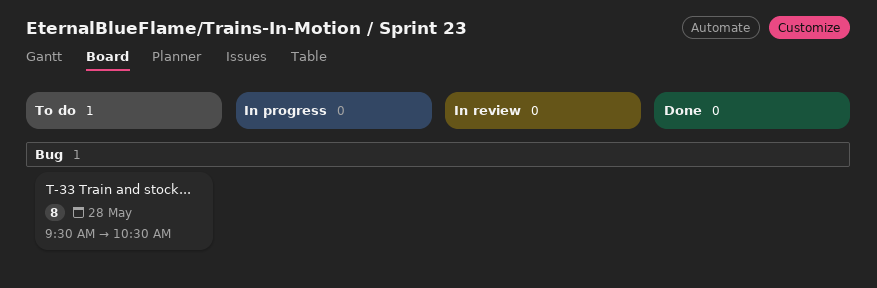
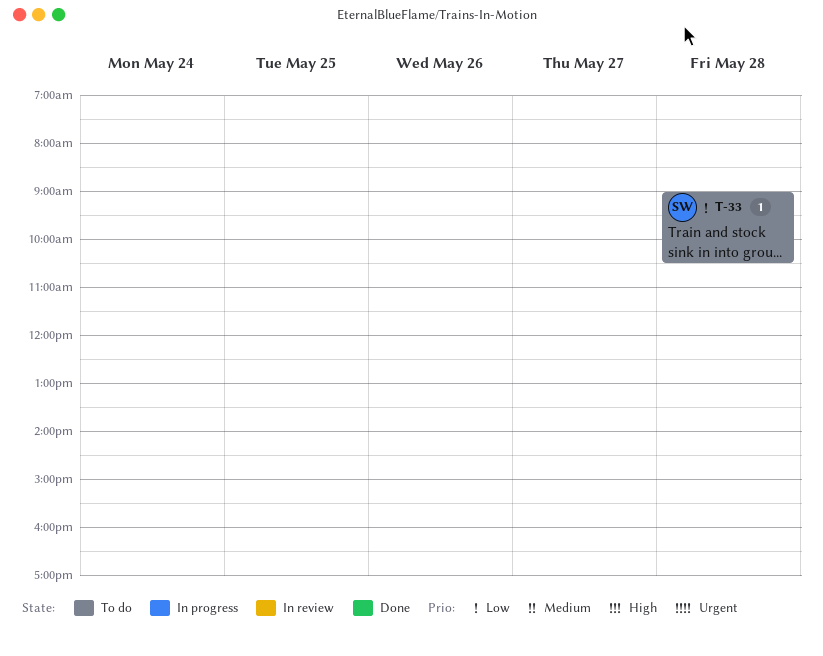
T-33, estimate: 8 -> 1
T-33, begins: 09:30 -> 09:00

